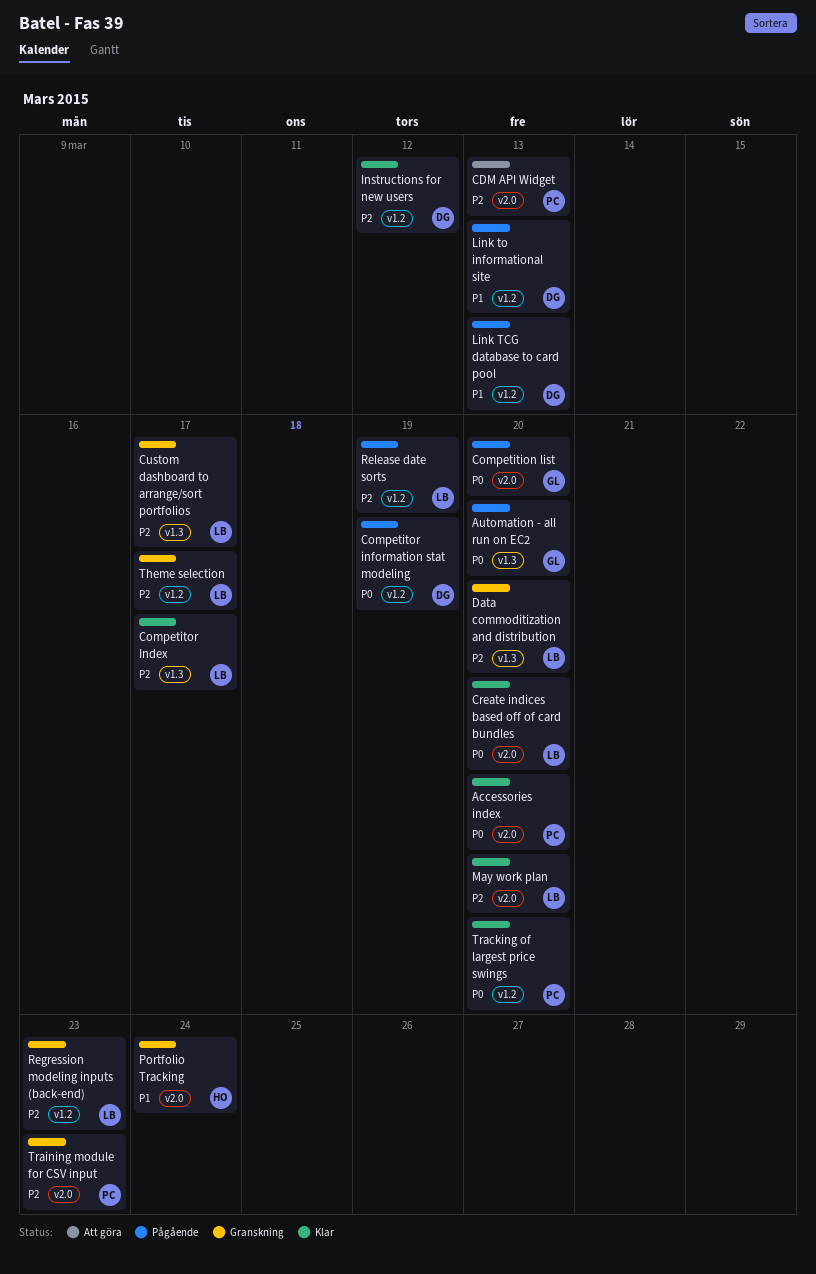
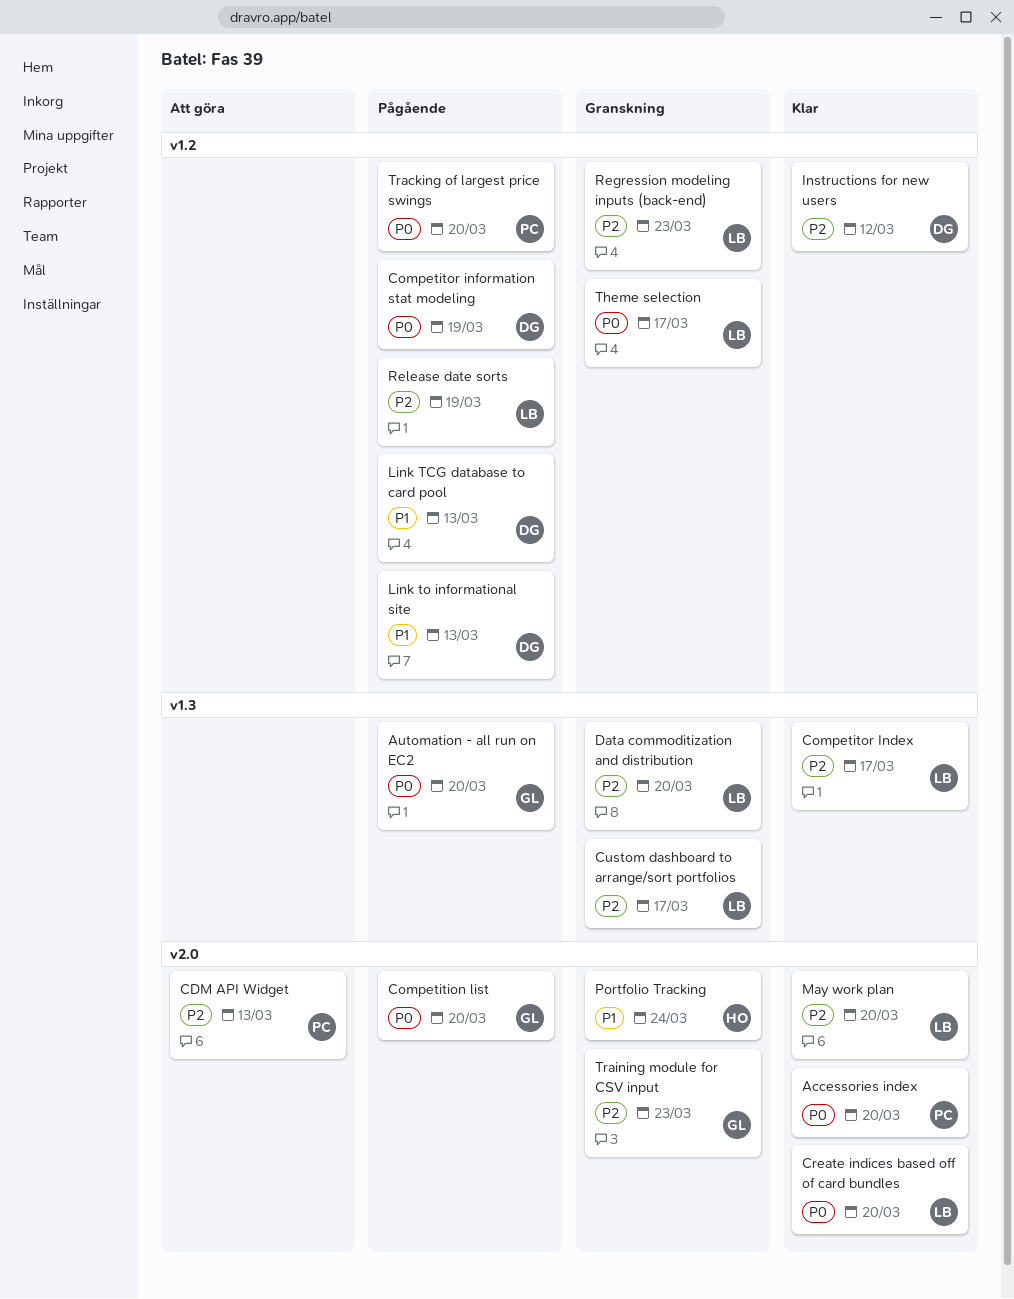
Theme selection, priority: P2 -> P0
Tracking of largest price swings, status: Klar -> Pågående
Training module for CSV input, owner: PC -> GL

